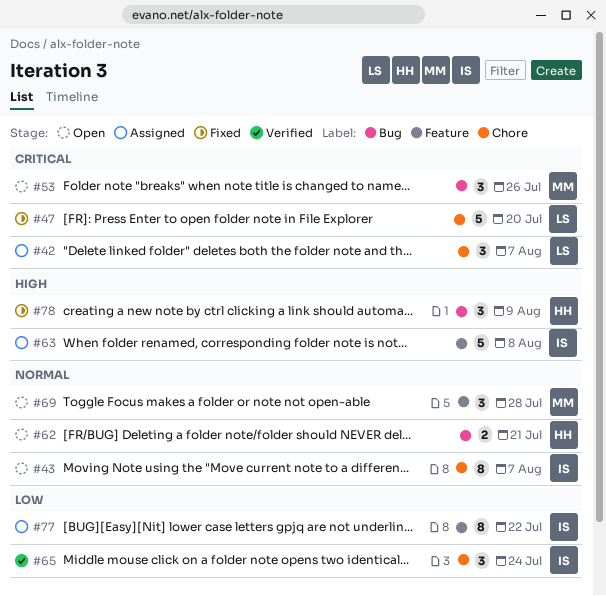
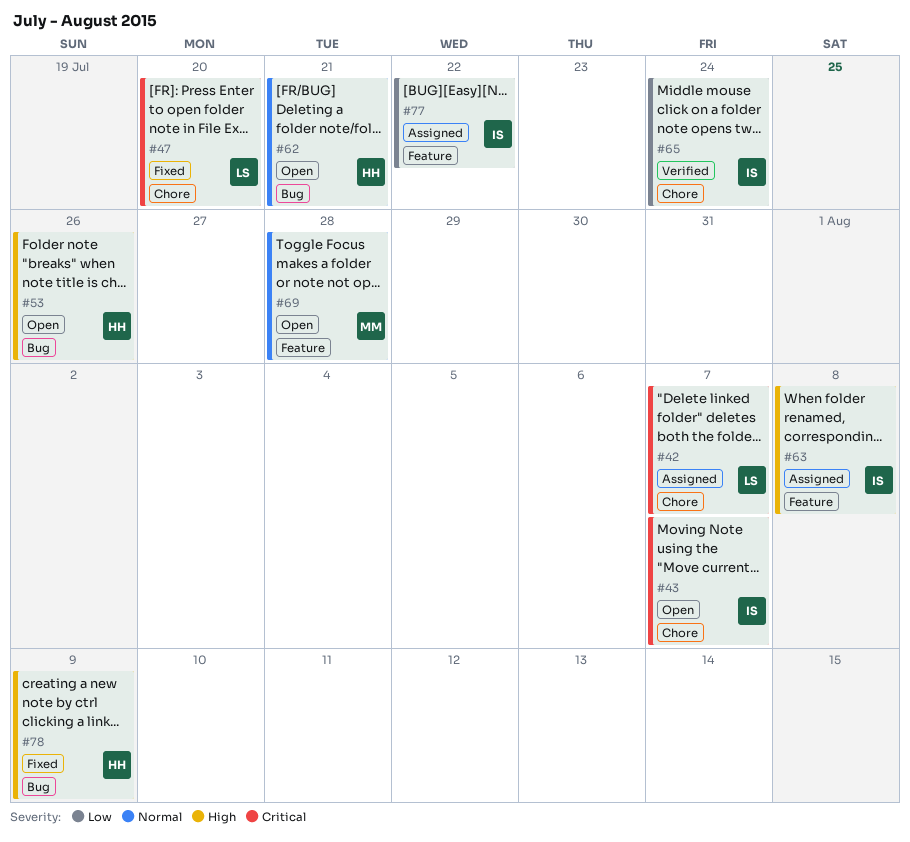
#43, priority: Normal -> Critical
#53, owner: MM -> HH
#53, priority: Critical -> High

